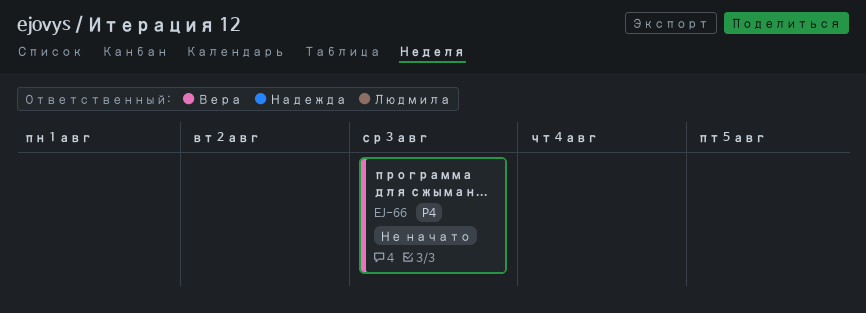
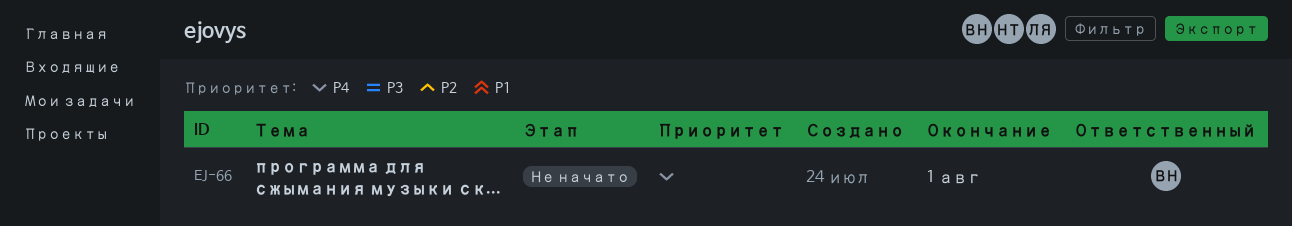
EJ-66, due: Aug 3 -> Aug 1

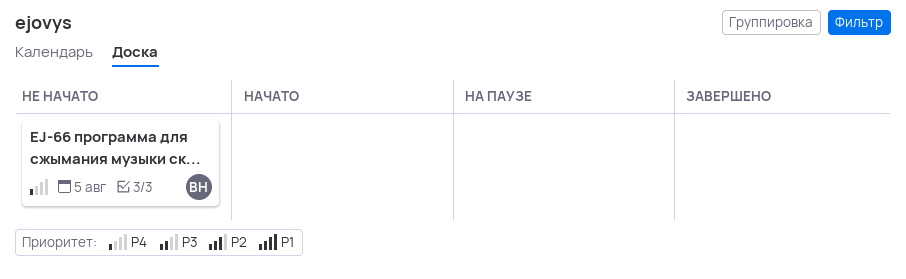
EJ-66, due: Aug 1 -> Aug 5

